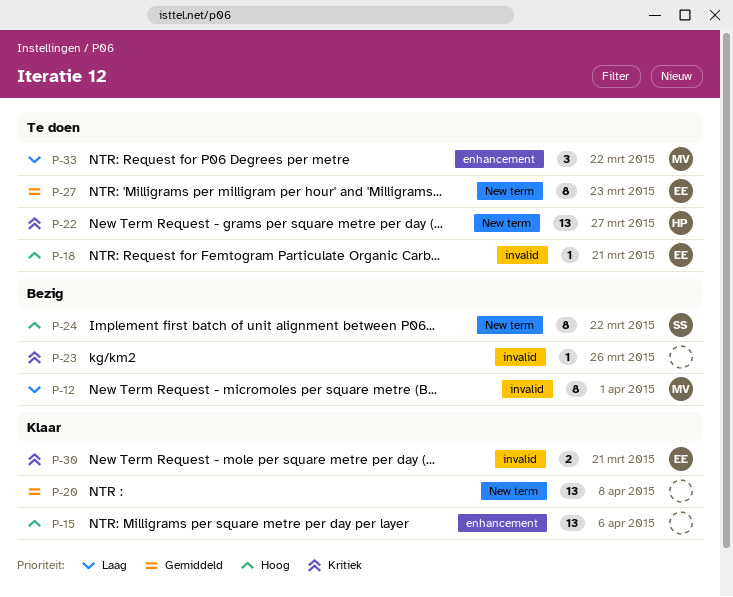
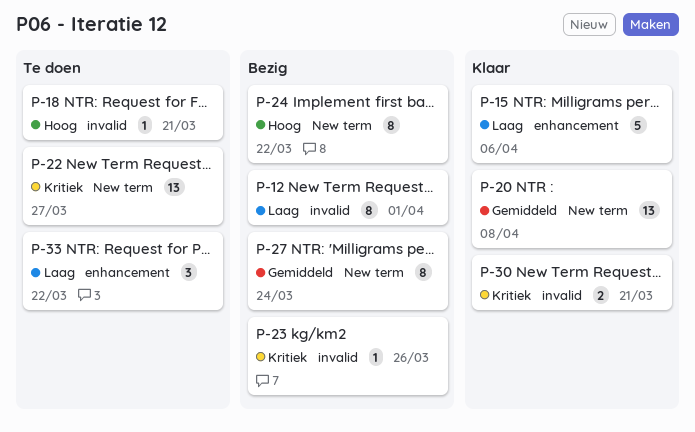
P-15, priority: Hoog -> Laag
P-15, estimate: 13 -> 5
P-27, status: Te doen -> Bezig
P-27, due: Mar 23 -> Mar 24

